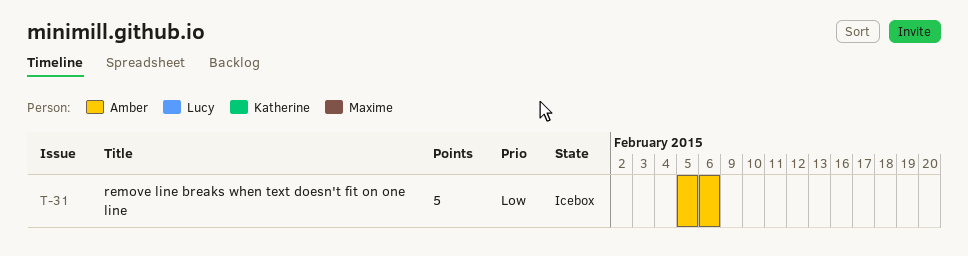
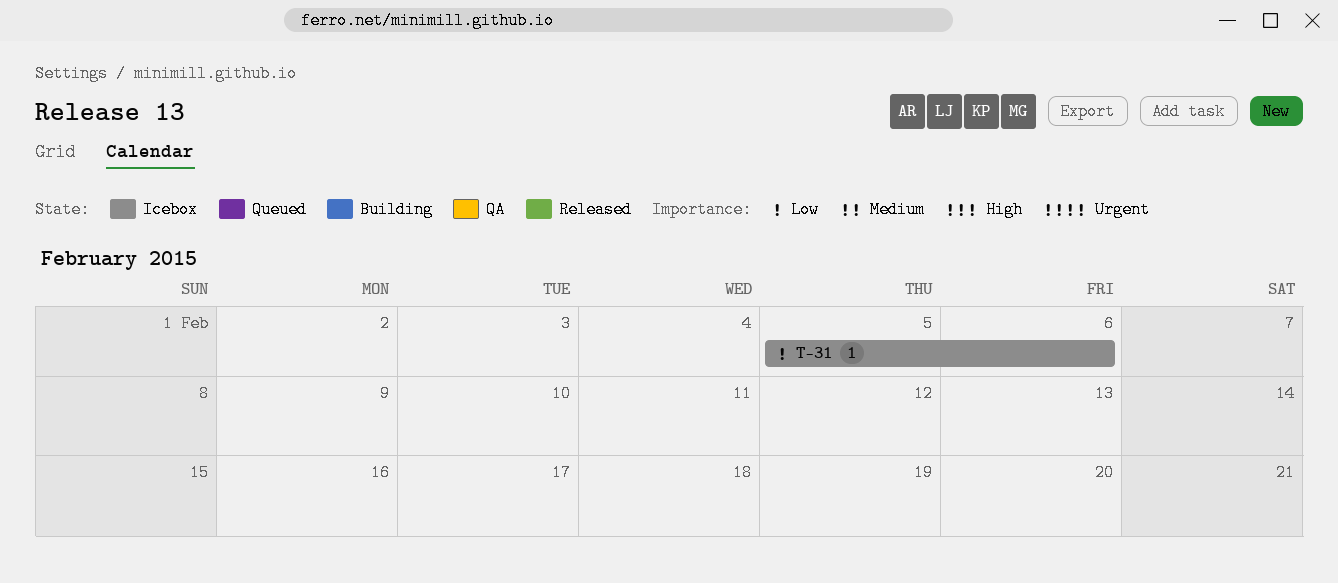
T-31, estimate: 5 -> 1

